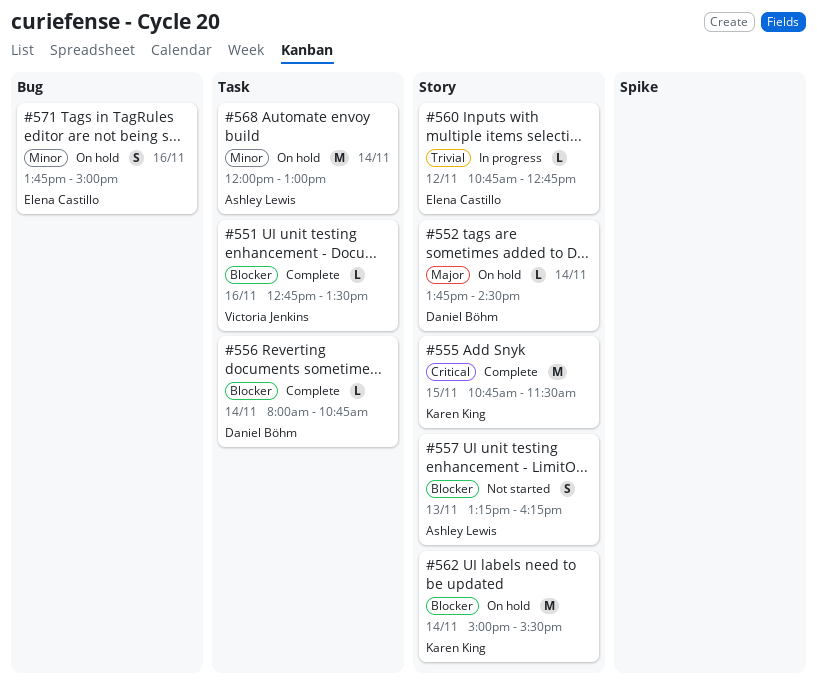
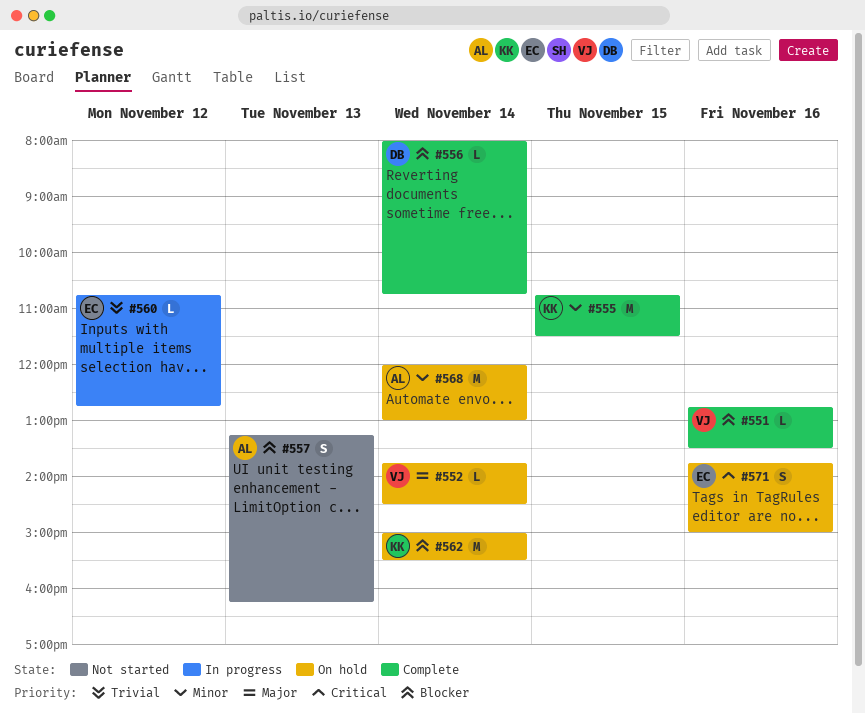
#552, owner: Daniel Böhm -> Victoria Jenkins
#555, priority: Critical -> Minor
#571, priority: Minor -> Critical

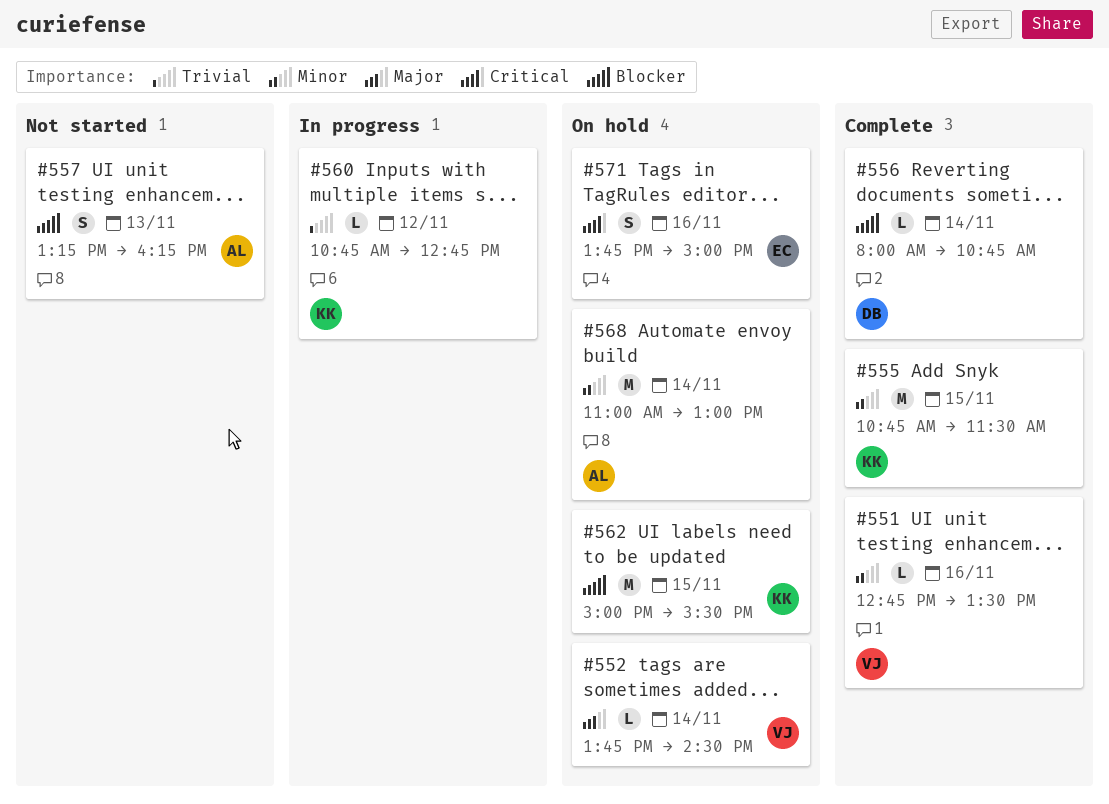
#551, priority: Blocker -> Minor
#560, owner: EC -> KK
#562, day: Nov 14 -> Nov 15
#568, begins: 12:00 -> 11:00

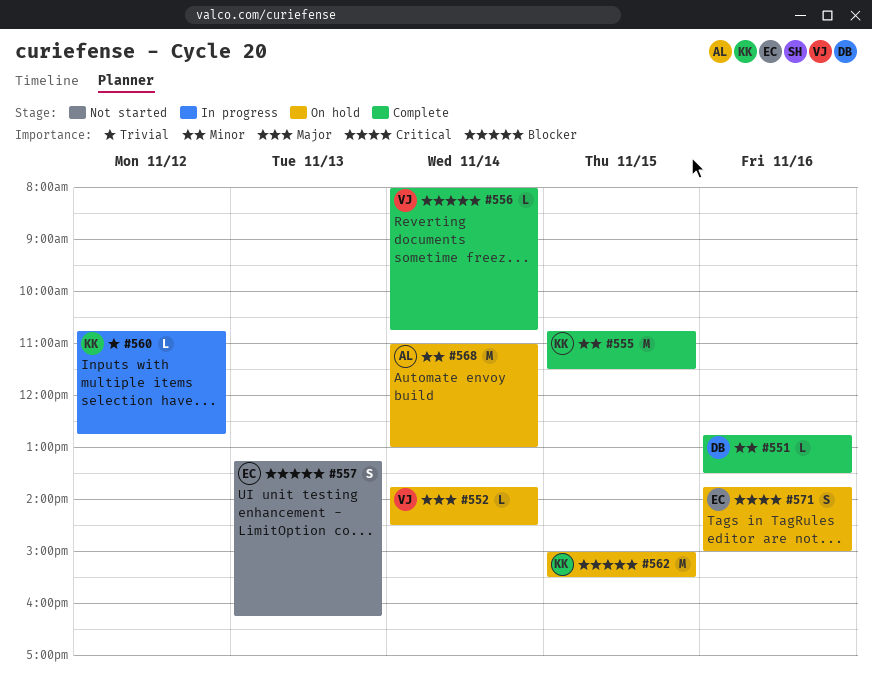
#551, owner: VJ -> DB
#556, owner: DB -> VJ
#557, owner: AL -> EC

